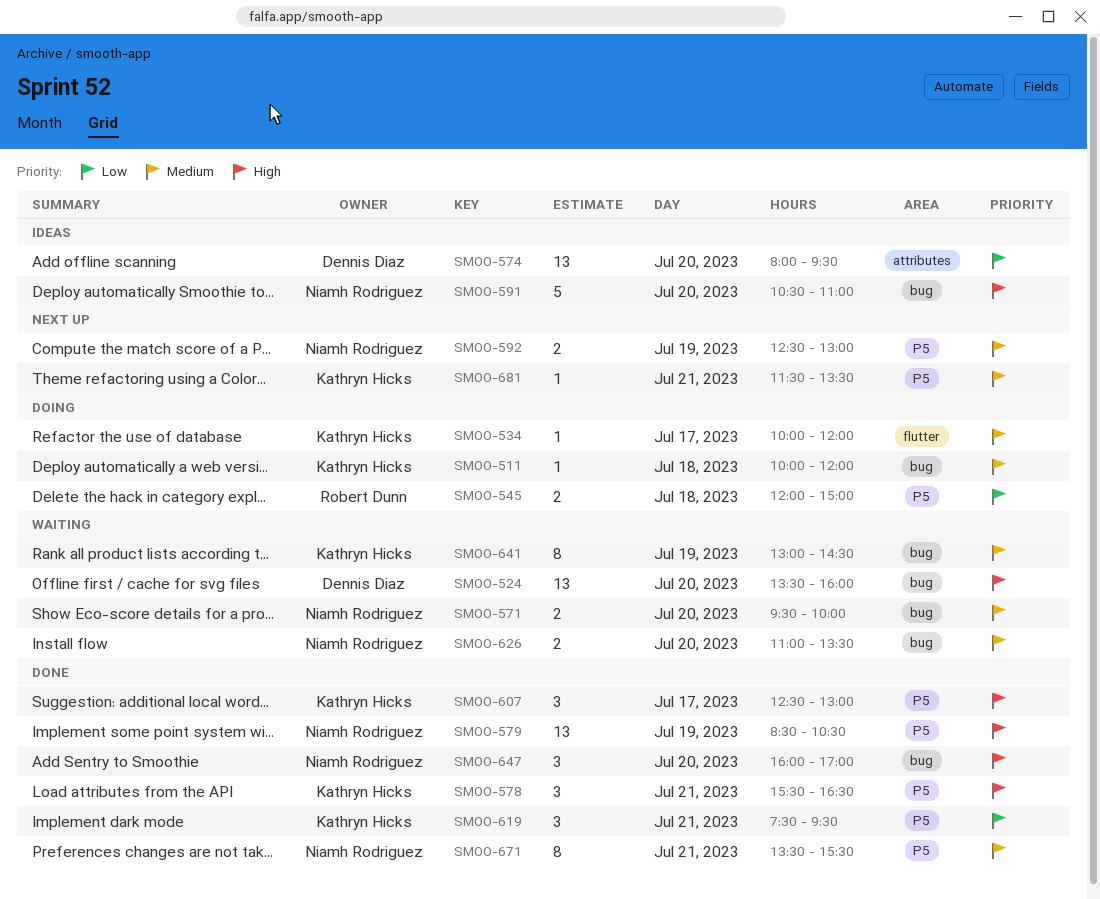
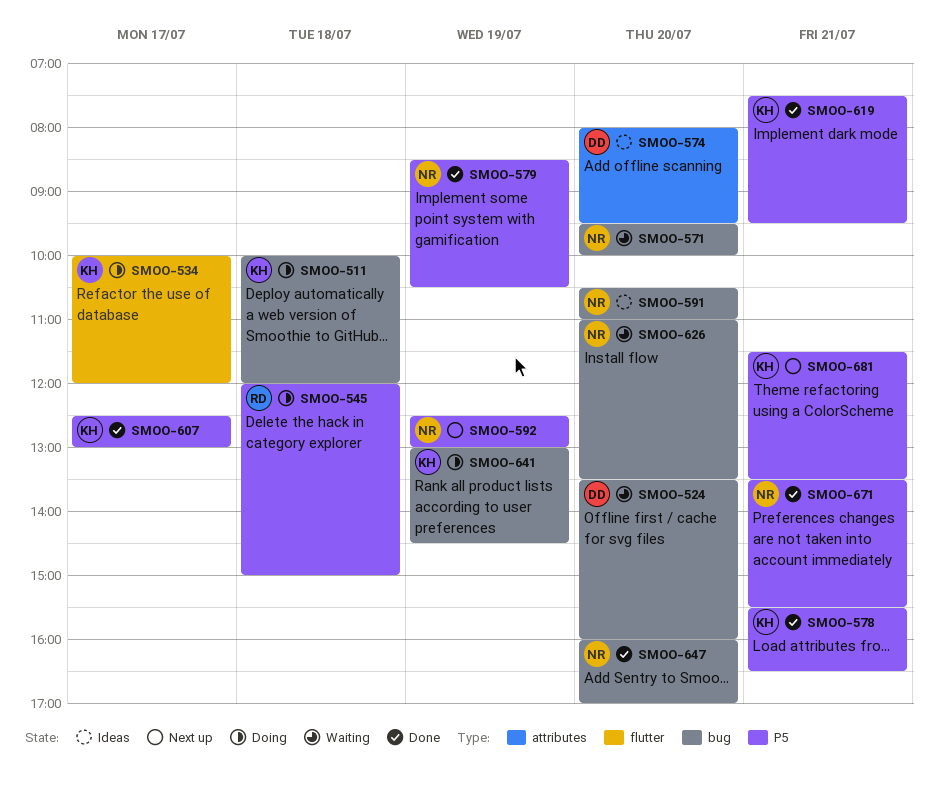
SMOO-641, status: Waiting -> Doing

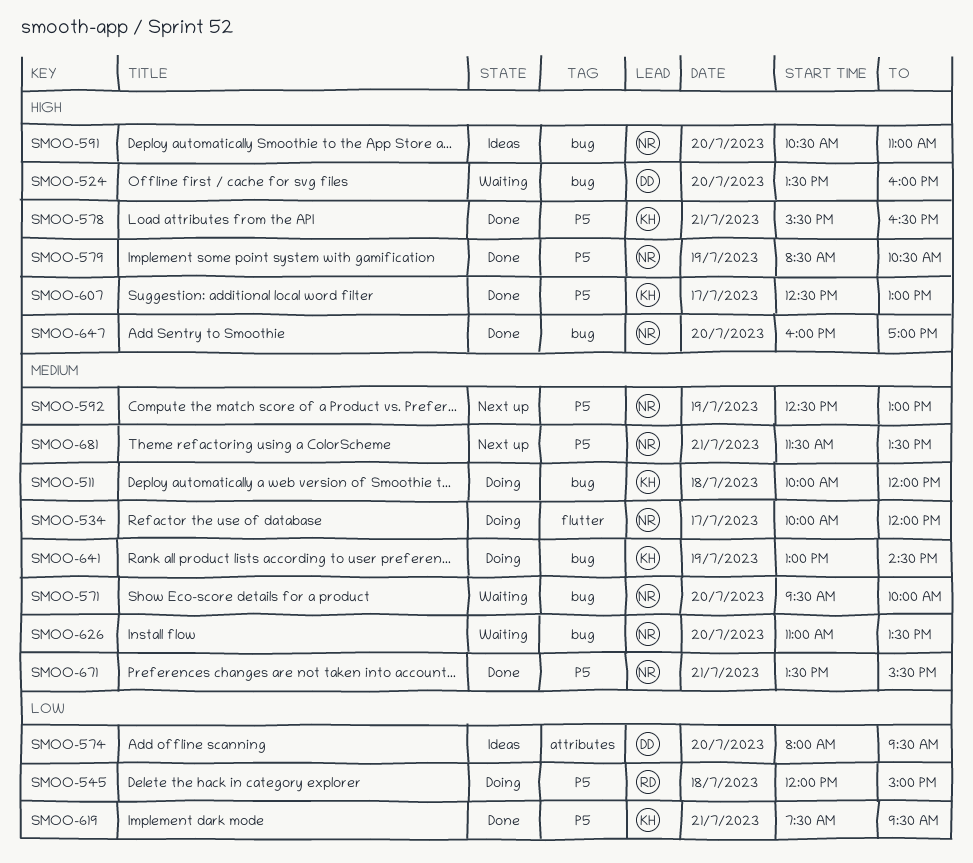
SMOO-534, owner: KH -> NR
SMOO-681, owner: KH -> NR

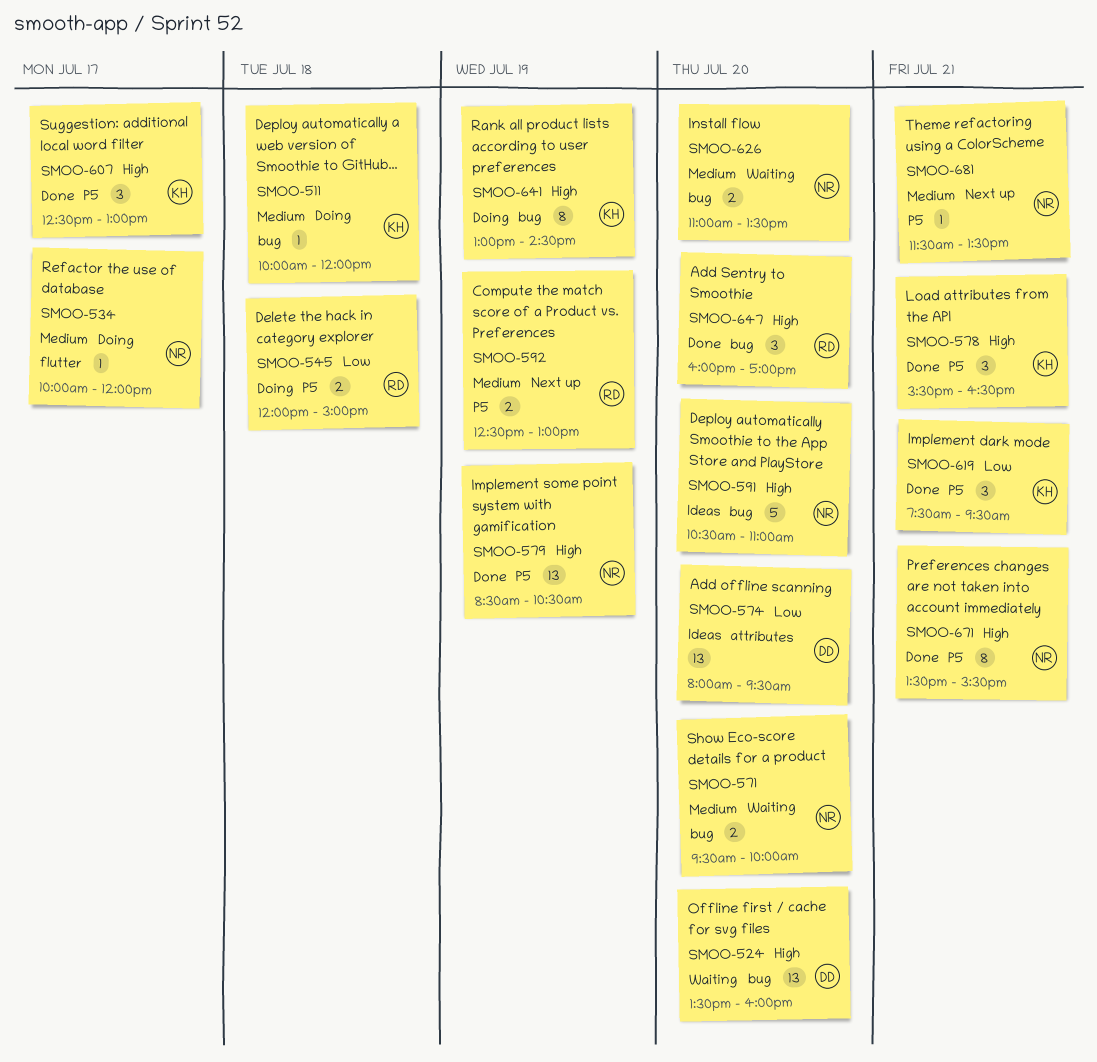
SMOO-592, owner: NR -> RD
SMOO-641, priority: Medium -> High
SMOO-647, owner: NR -> RD
SMOO-671, priority: Medium -> High

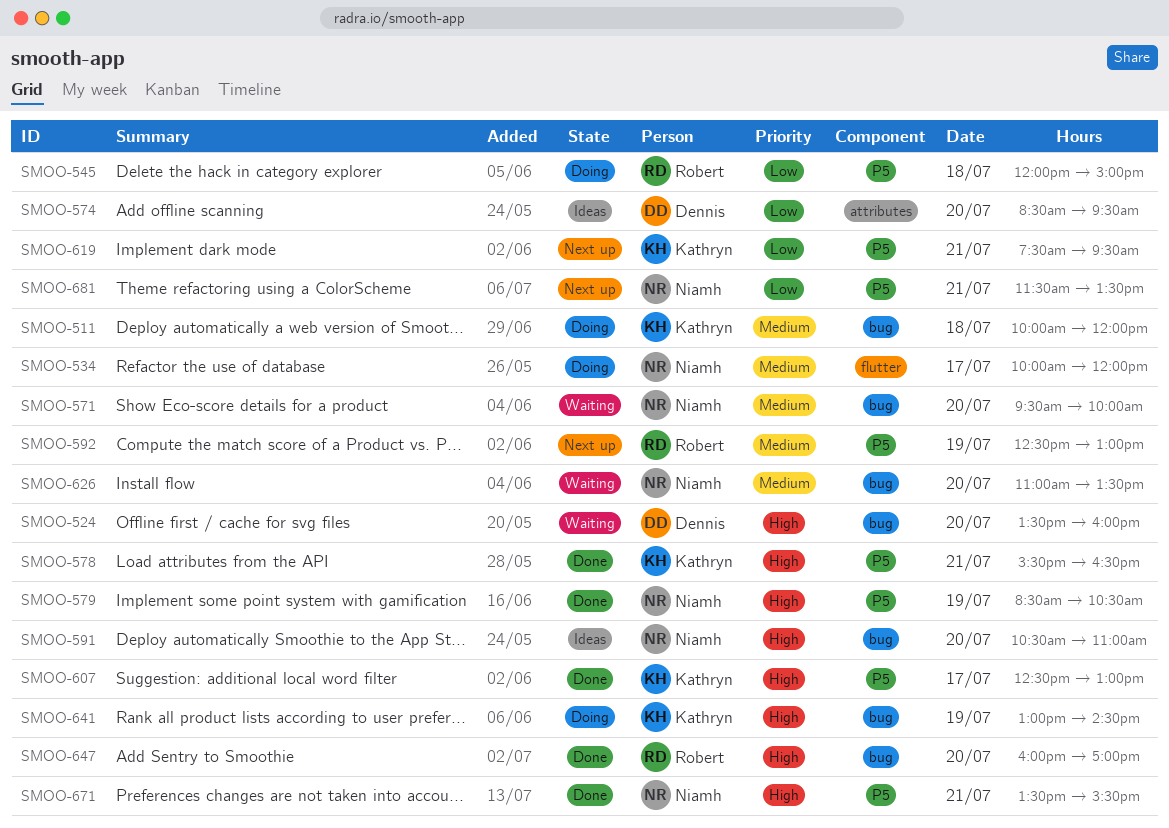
SMOO-574, begins: 08:00 -> 08:30
SMOO-619, status: Done -> Next up
SMOO-681, priority: Medium -> Low

